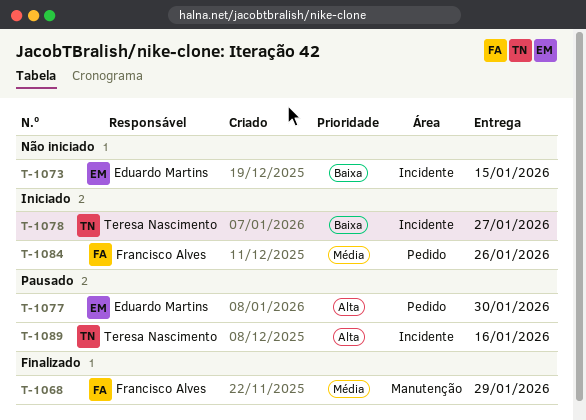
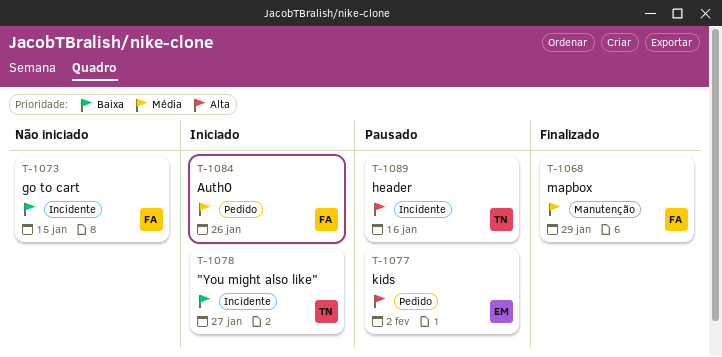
T-1073, owner: Eduardo Martins -> Francisco Alves
T-1077, due: Jan 30 -> Feb 2

